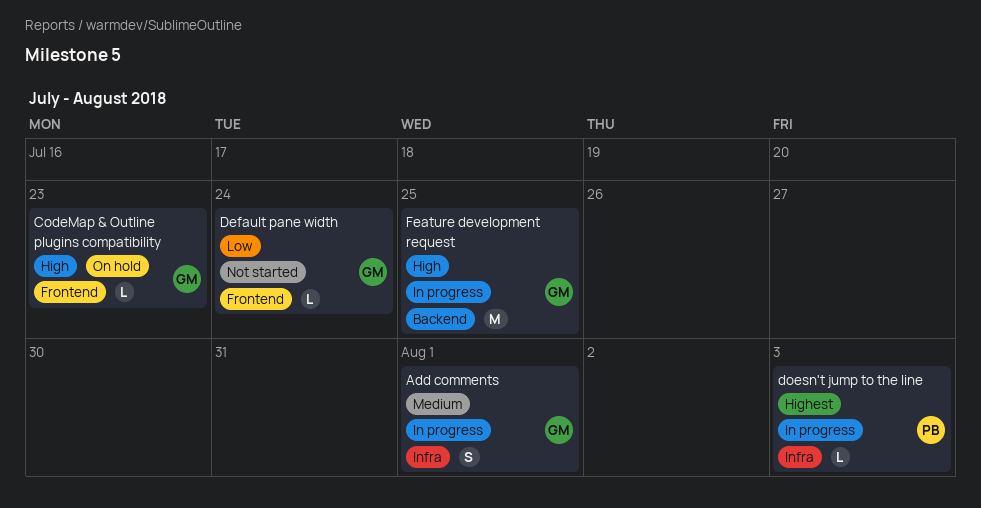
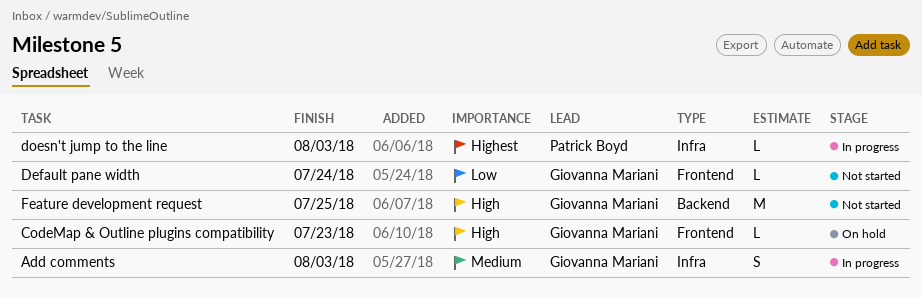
Add comments, due: Aug 1 -> Aug 3
Feature development request, status: In progress -> Not started

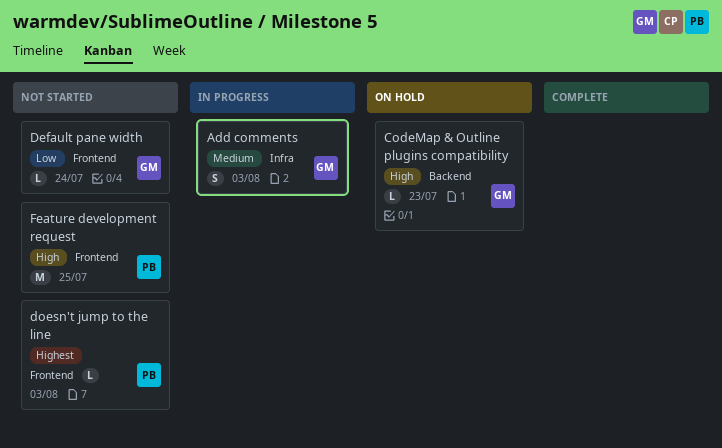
CodeMap & Outline plugins compatibility, label: Frontend -> Backend
doesn't jump to the line, status: In progress -> Not started
doesn't jump to the line, label: Infra -> Frontend
Feature development request, owner: Giovanna Mariani -> Patrick Boyd
Feature development request, label: Backend -> Frontend

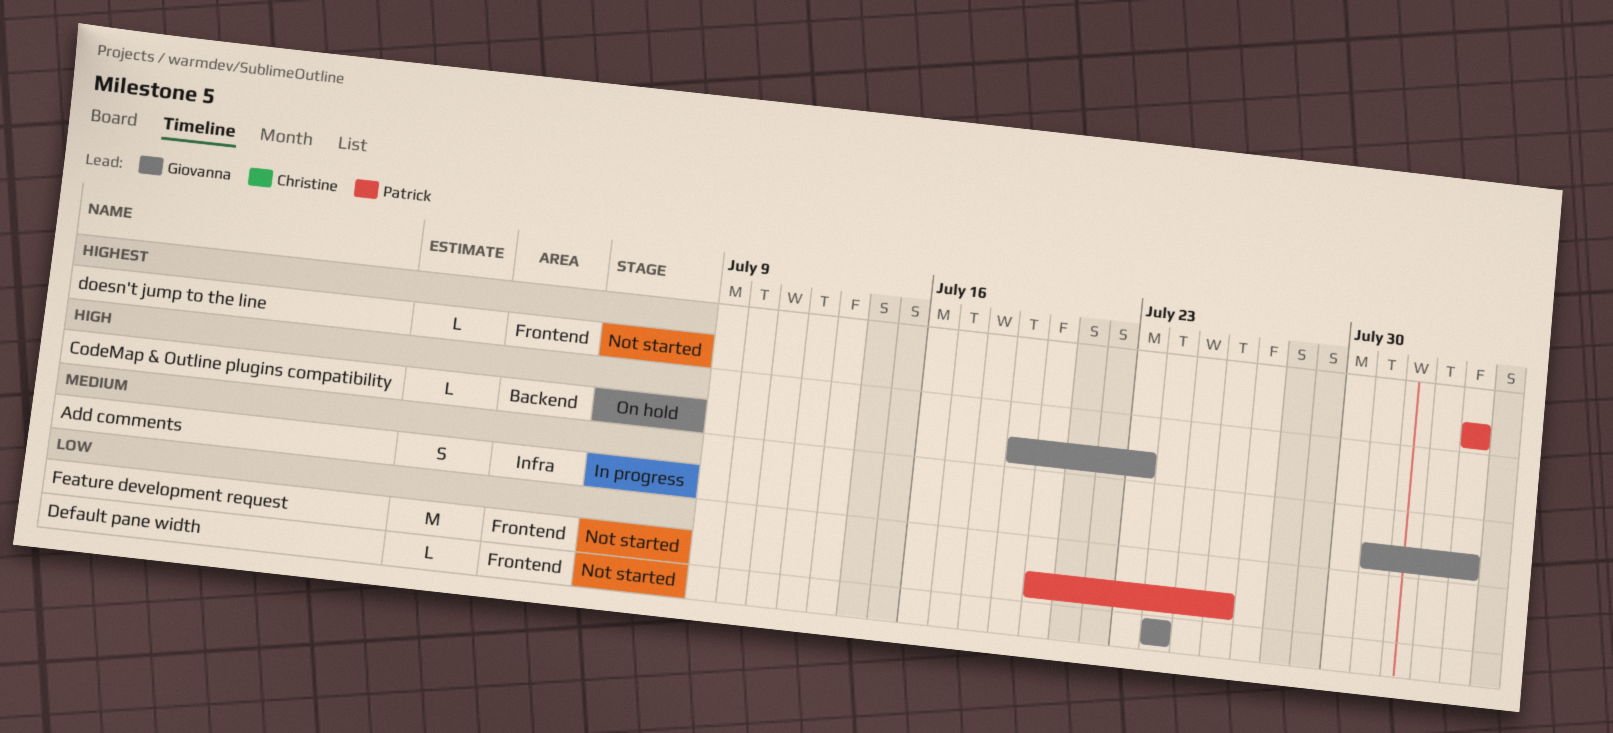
Feature development request, priority: High -> Low
Feature development request, due: Jul 25 -> Jul 26

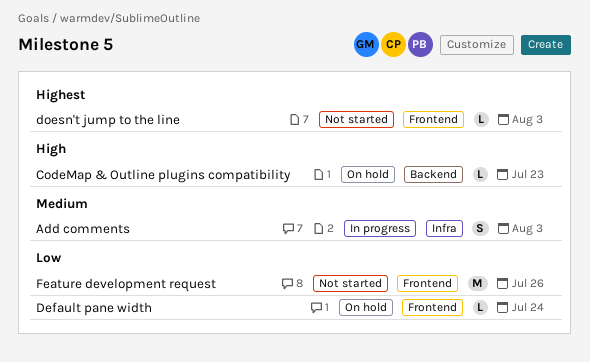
Default pane width, status: Not started -> On hold

